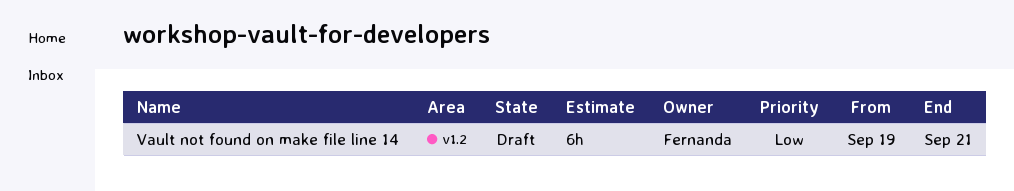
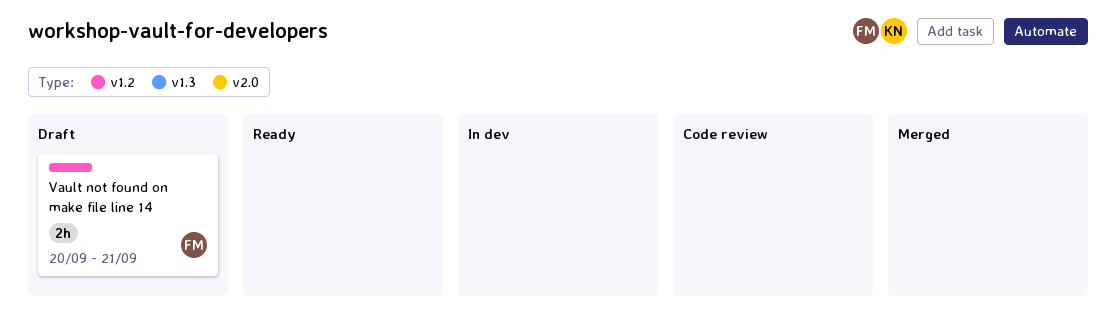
Vault not found on make file line 14, estimate: 6h -> 2h
Vault not found on make file line 14, start: Sep 19 -> Sep 20

